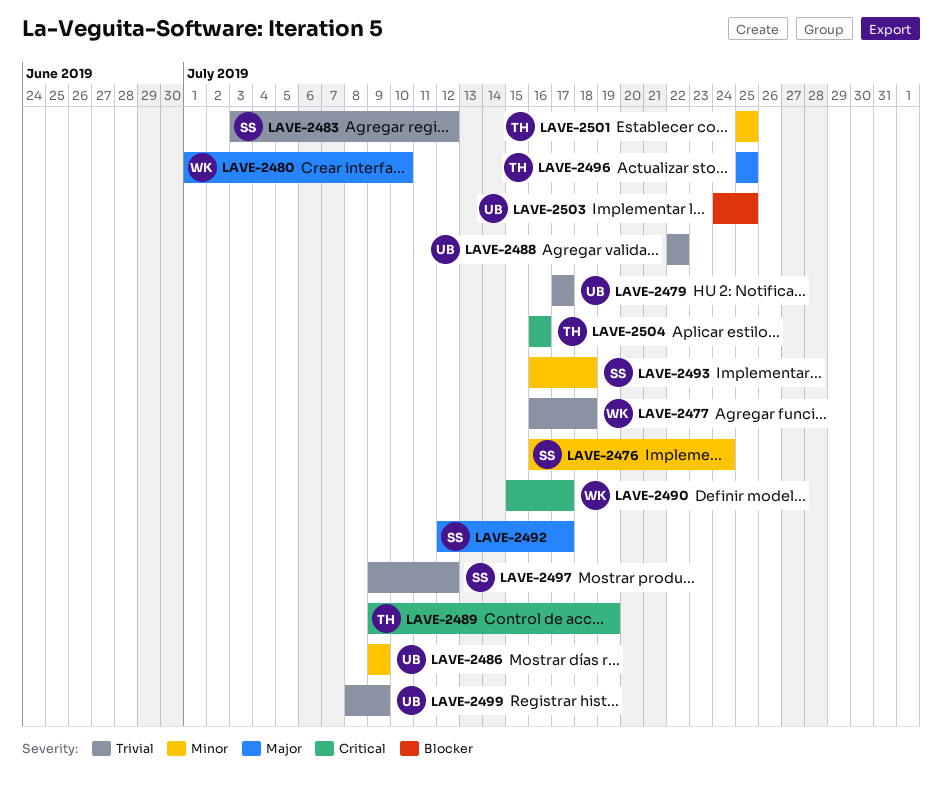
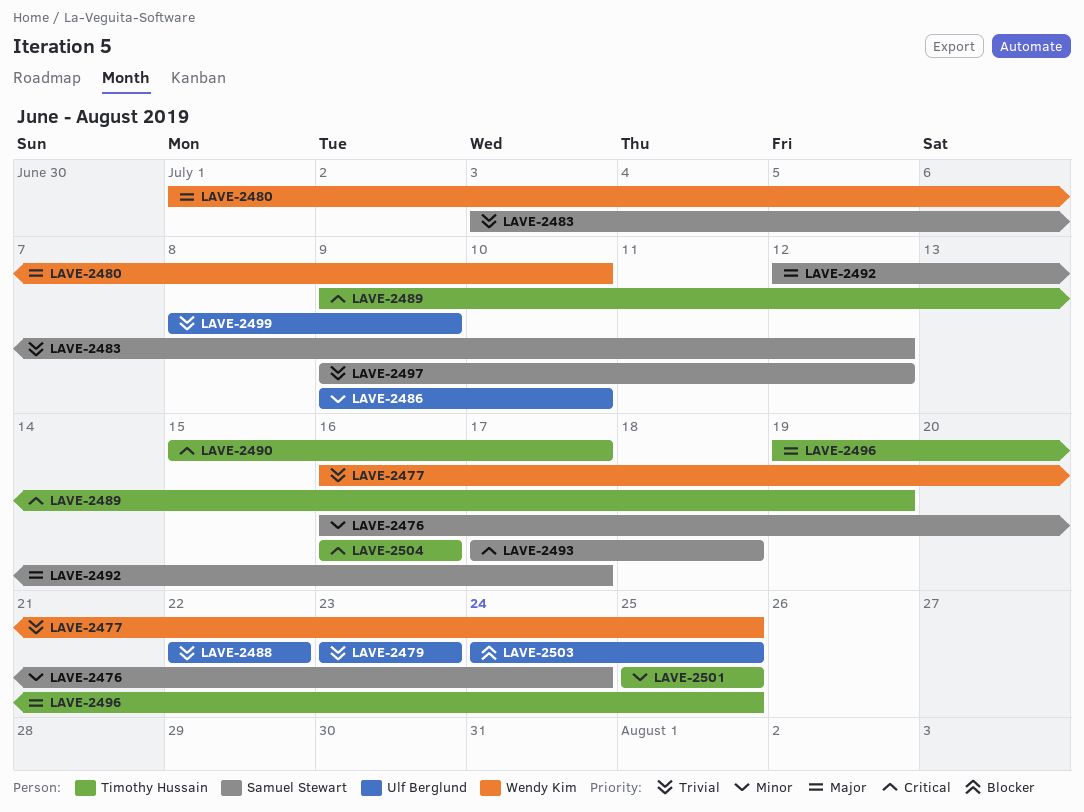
LAVE-2477, due: Jul 18 -> Jul 25
LAVE-2479, start: Jul 17 -> Jul 23
LAVE-2479, due: Jul 17 -> Jul 23
LAVE-2486, due: Jul 9 -> Jul 10
LAVE-2490, owner: Wendy Kim -> Timothy Hussain
LAVE-2493, priority: Minor -> Critical
LAVE-2493, start: Jul 16 -> Jul 17
LAVE-2496, start: Jul 25 -> Jul 19

